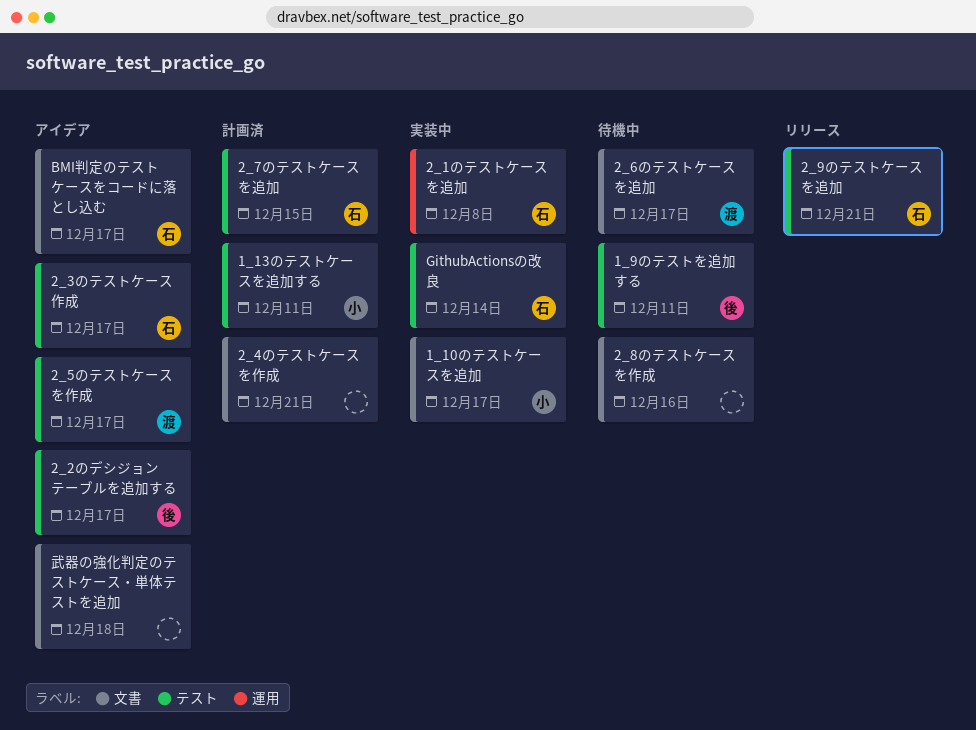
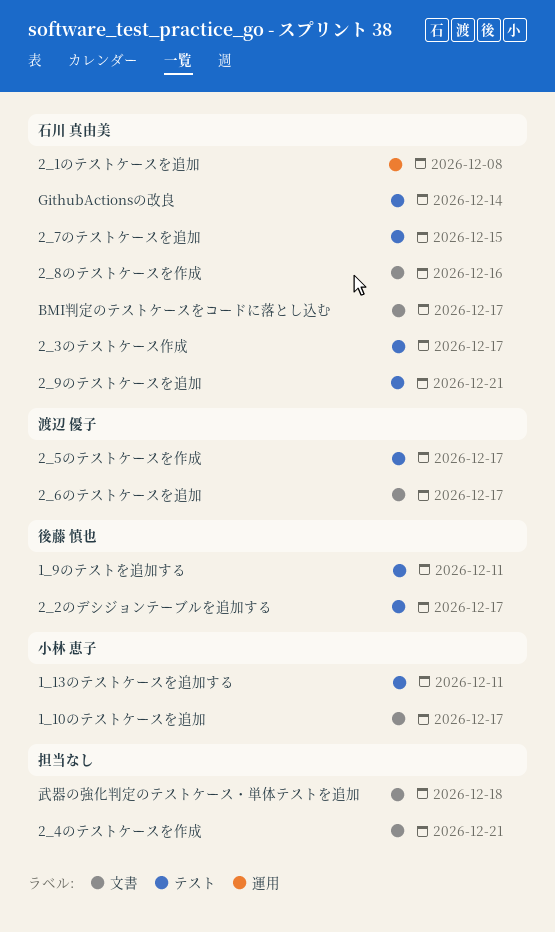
2_8のテストケースを作成, owner: none -> 石川 真由美

